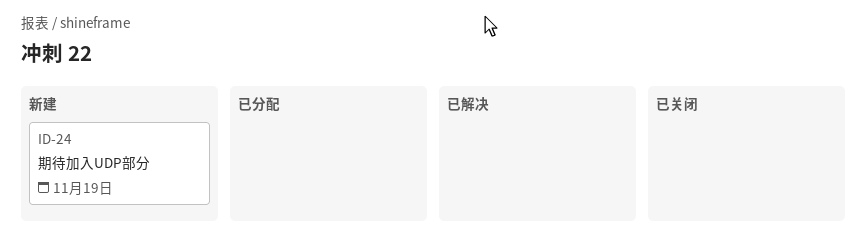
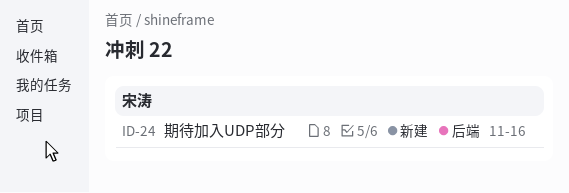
ID-24, due: Nov 19 -> Nov 16

